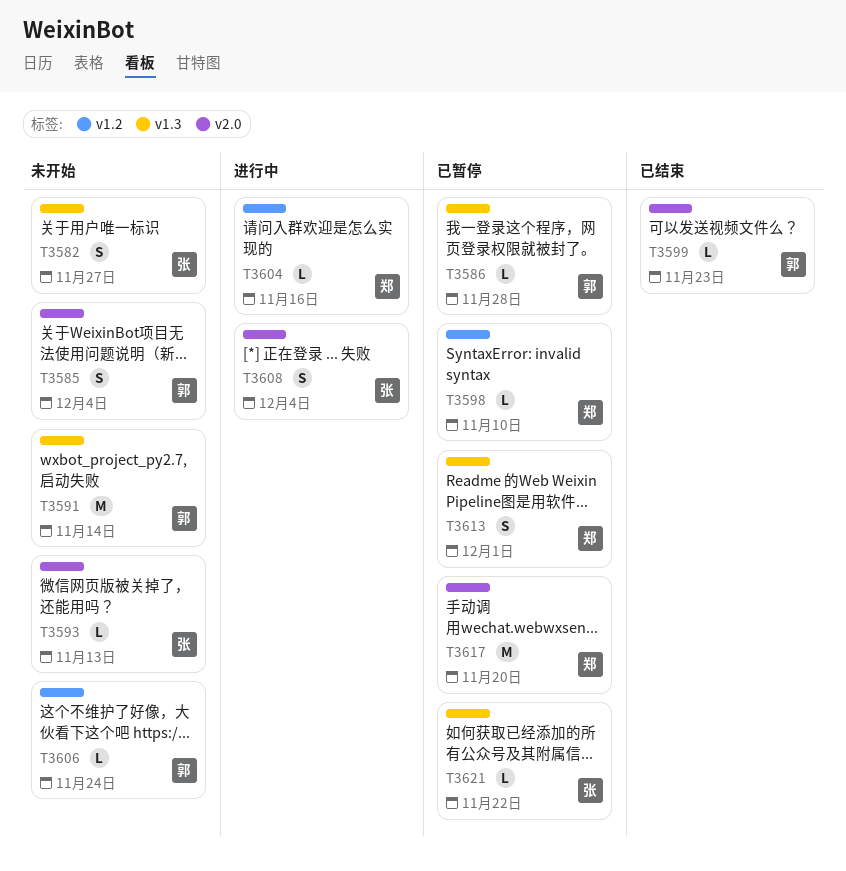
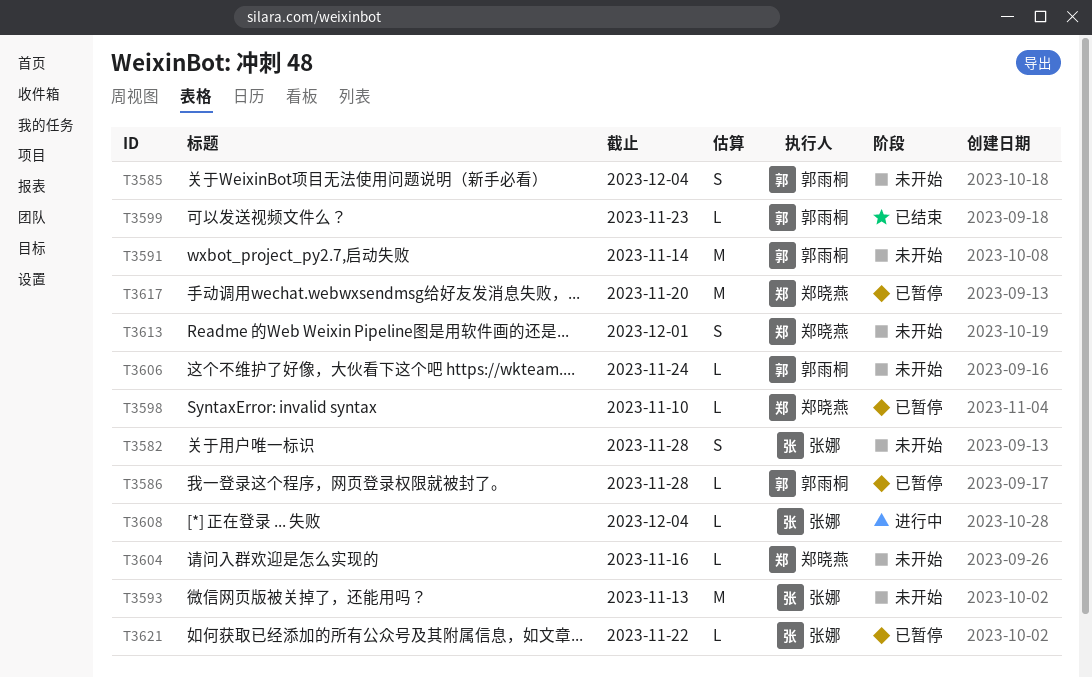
T3582, due: Nov 27 -> Nov 28
T3593, estimate: L -> M
T3604, status: 进行中 -> 未开始
T3608, estimate: S -> L
T3613, status: 已暂停 -> 未开始

